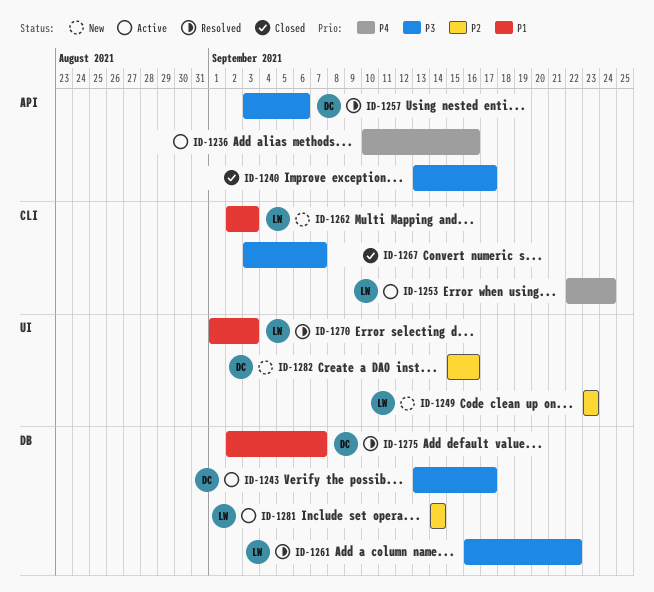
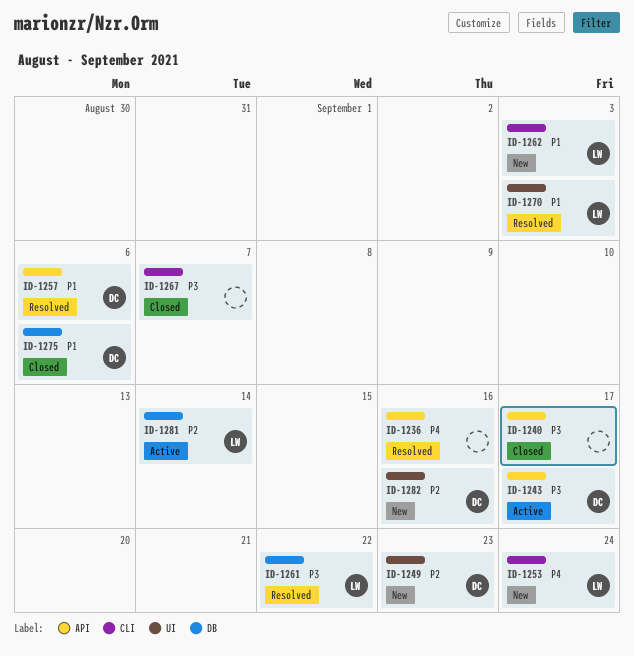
ID-1236, status: Active -> Resolved
ID-1243, label: DB -> API
ID-1249, owner: LW -> DC
ID-1253, status: Active -> New
ID-1257, priority: P3 -> P1
ID-1275, status: Resolved -> Closed
ID-1275, due: Sep 7 -> Sep 6

